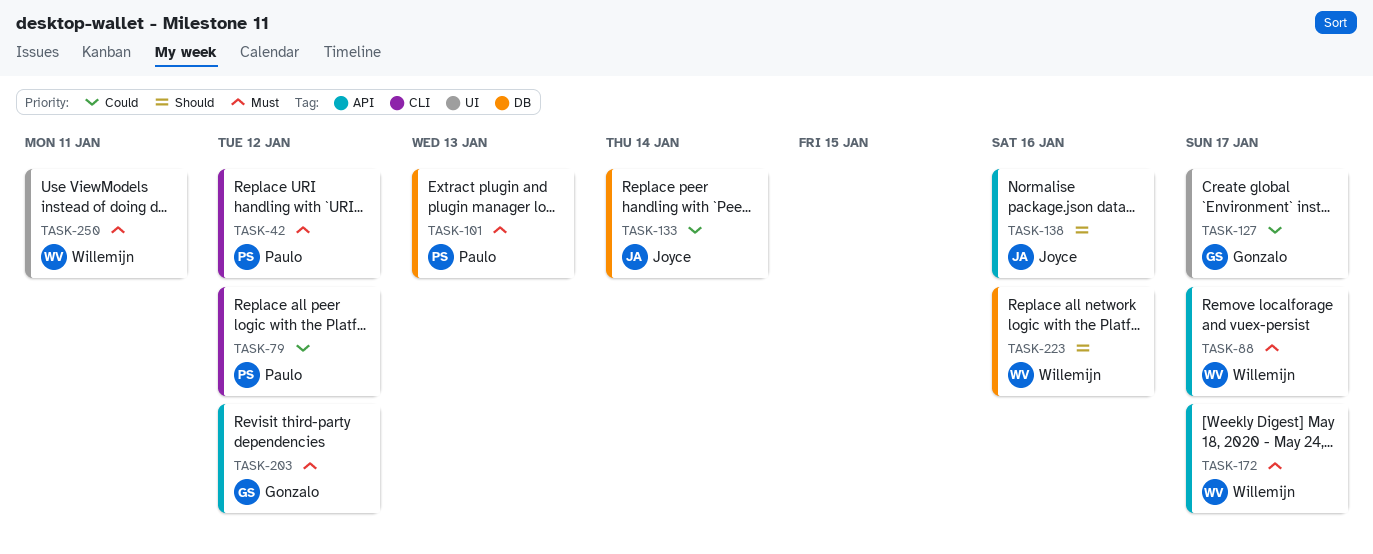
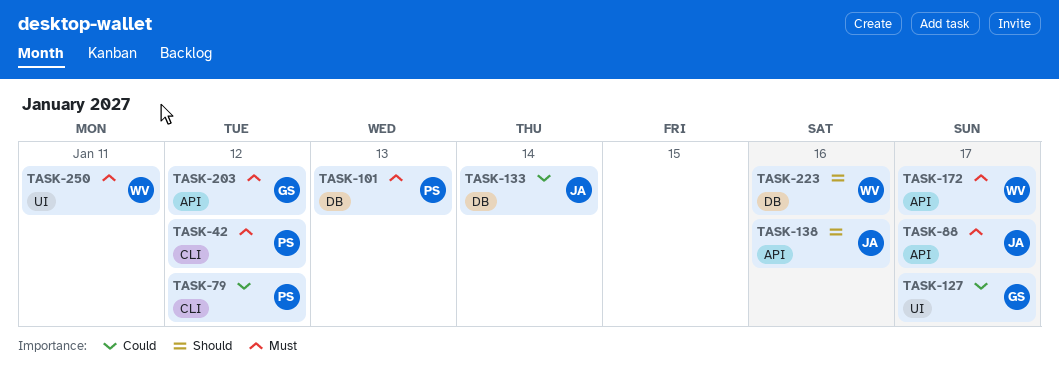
TASK-88, owner: Willemijn -> Joyce

